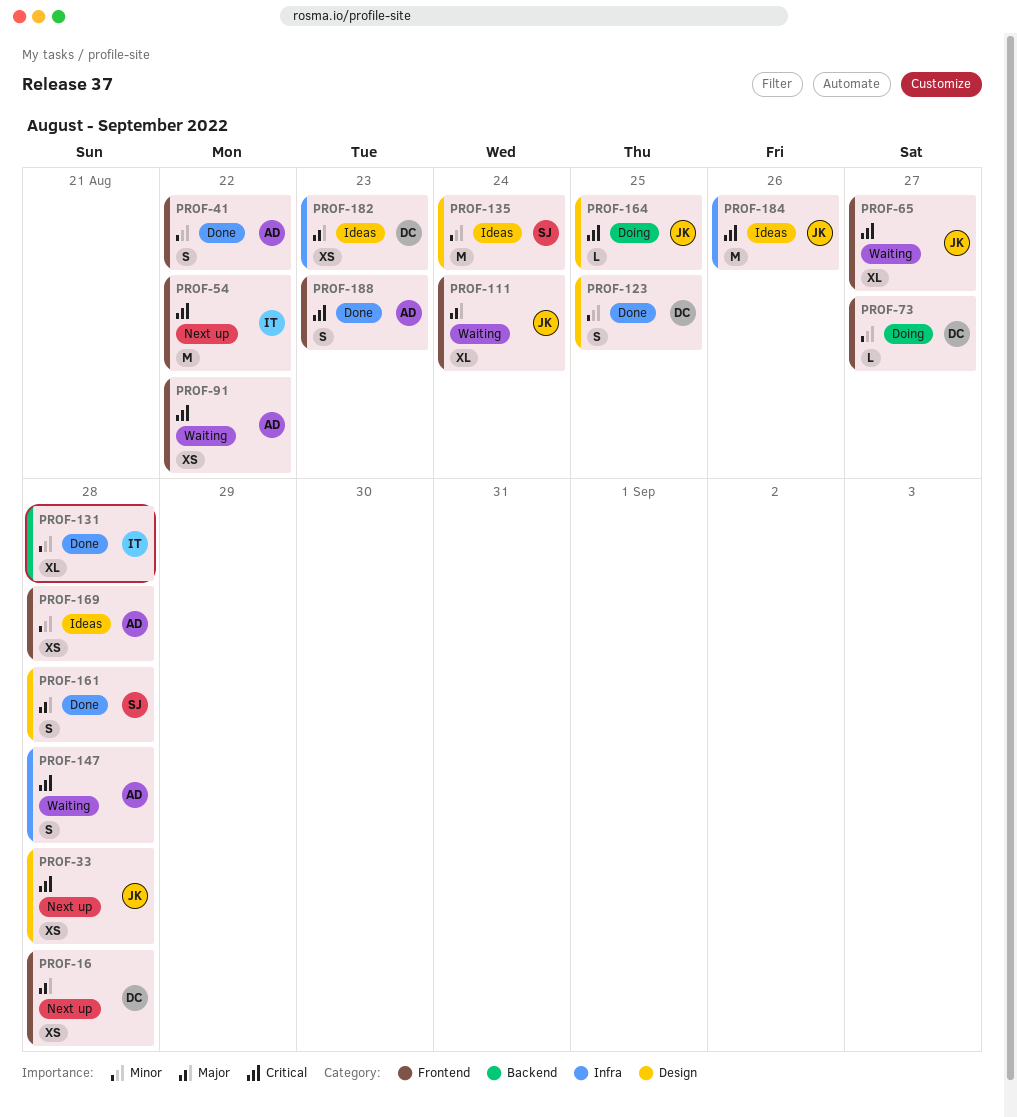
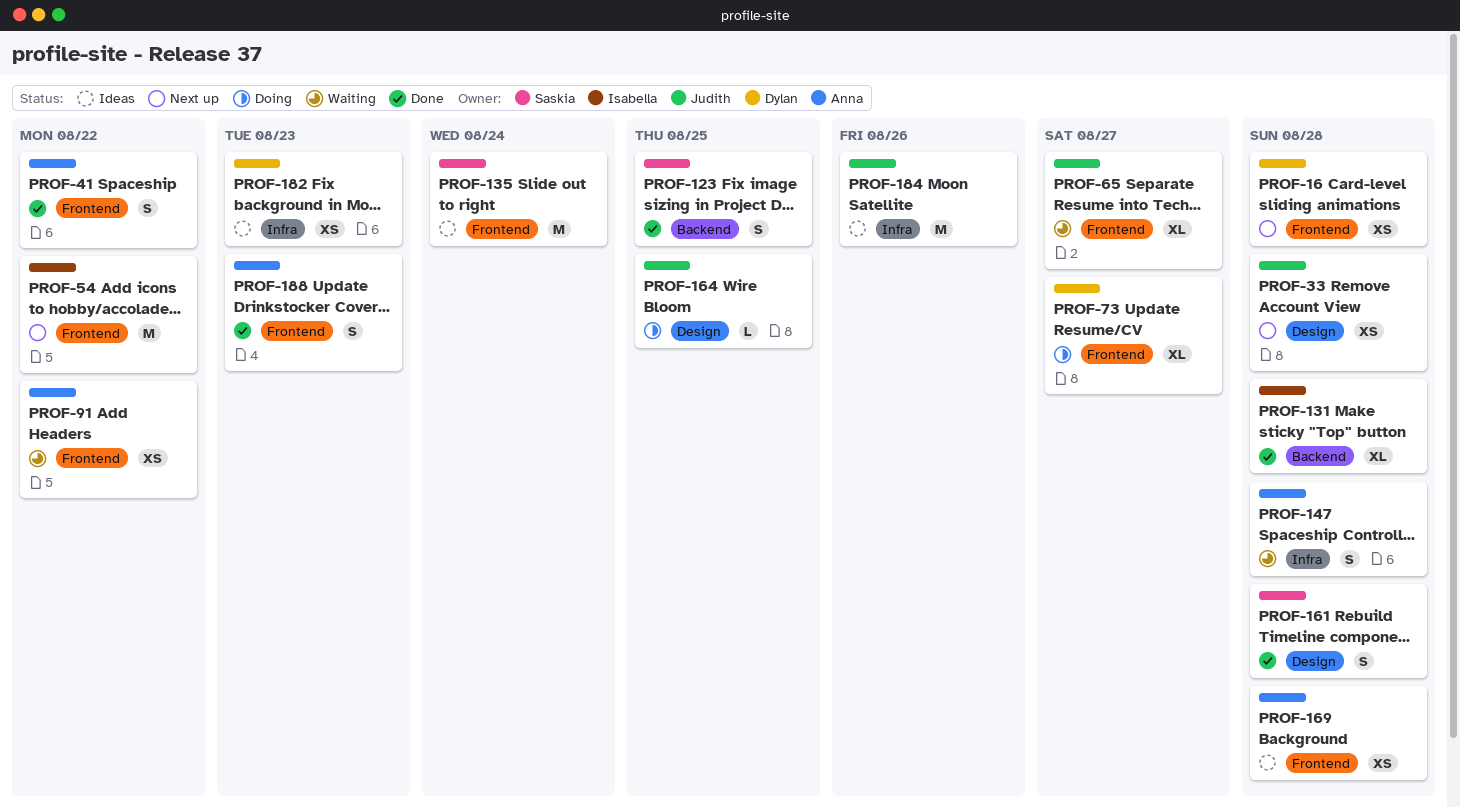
PROF-73, estimate: L -> XL
PROF-111: present -> none
PROF-123, owner: Dylan -> Saskia
PROF-123, label: Design -> Backend
PROF-135, label: Design -> Frontend

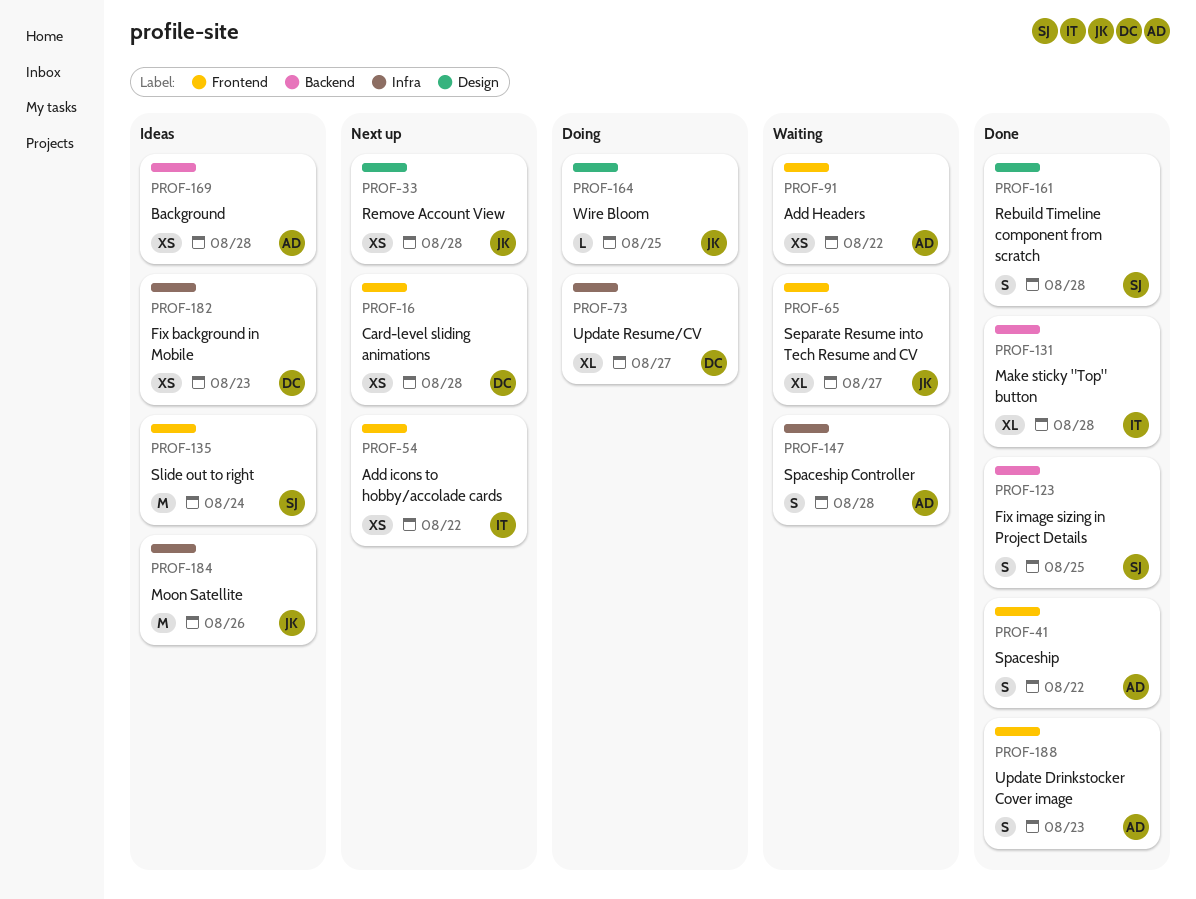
PROF-54, estimate: M -> XS
PROF-73, label: Frontend -> Infra
PROF-169, label: Frontend -> Backend

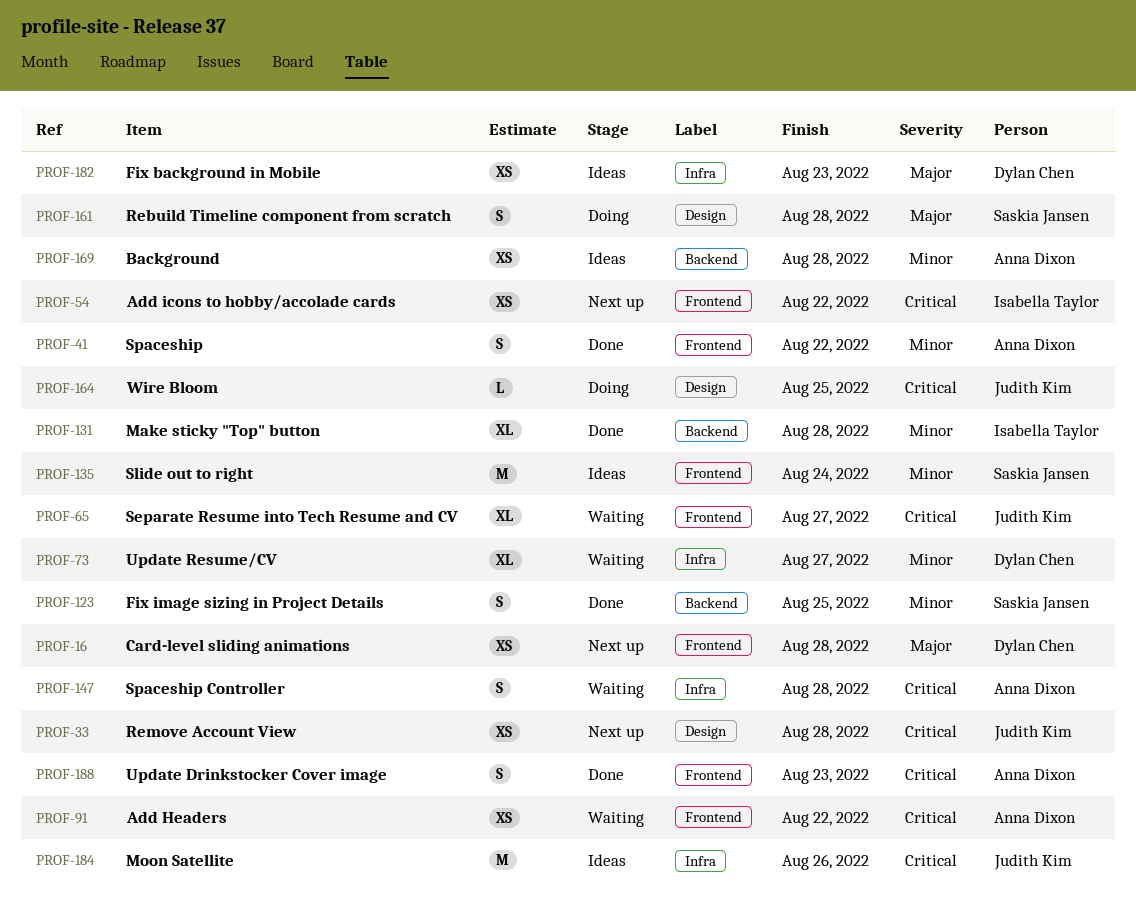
PROF-73, status: Doing -> Waiting
PROF-161, status: Done -> Doing

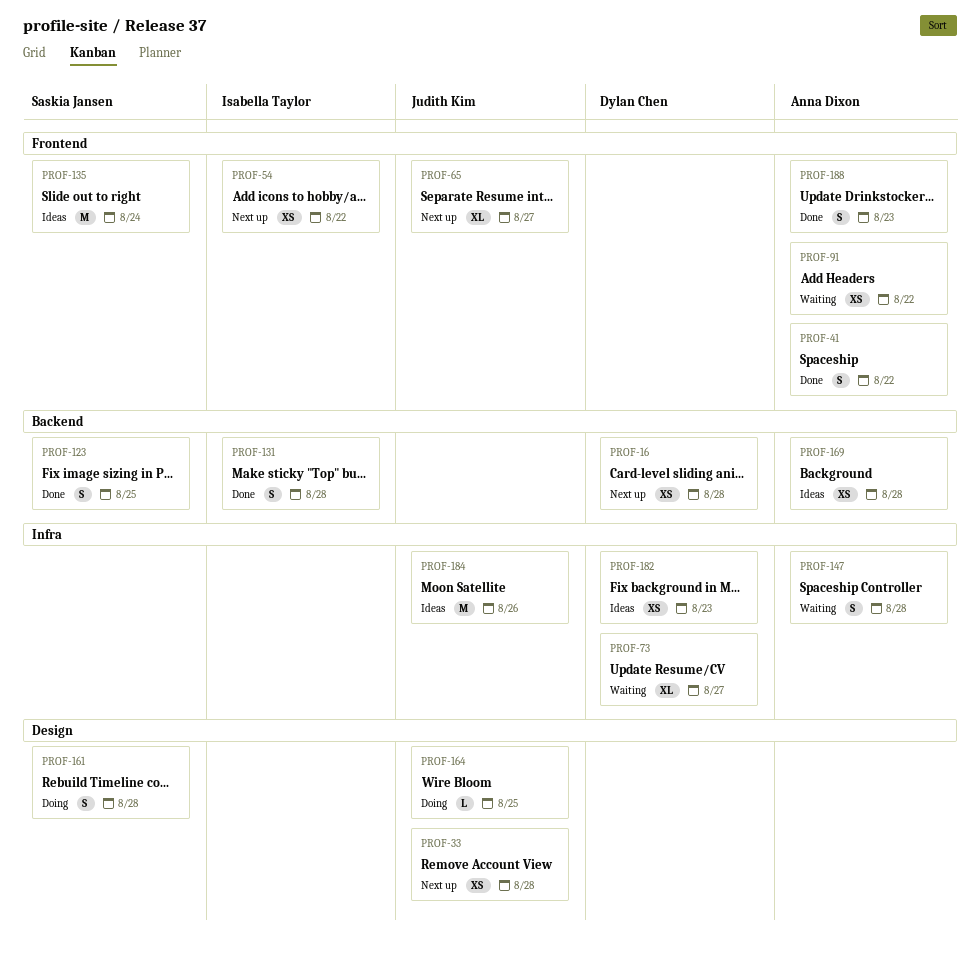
PROF-16, label: Frontend -> Backend
PROF-65, status: Waiting -> Next up
PROF-131, estimate: XL -> S

